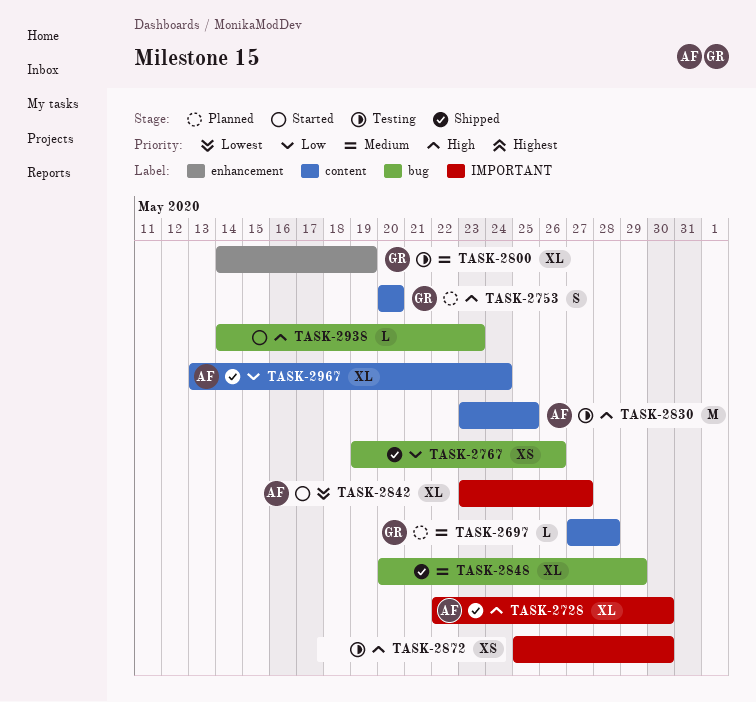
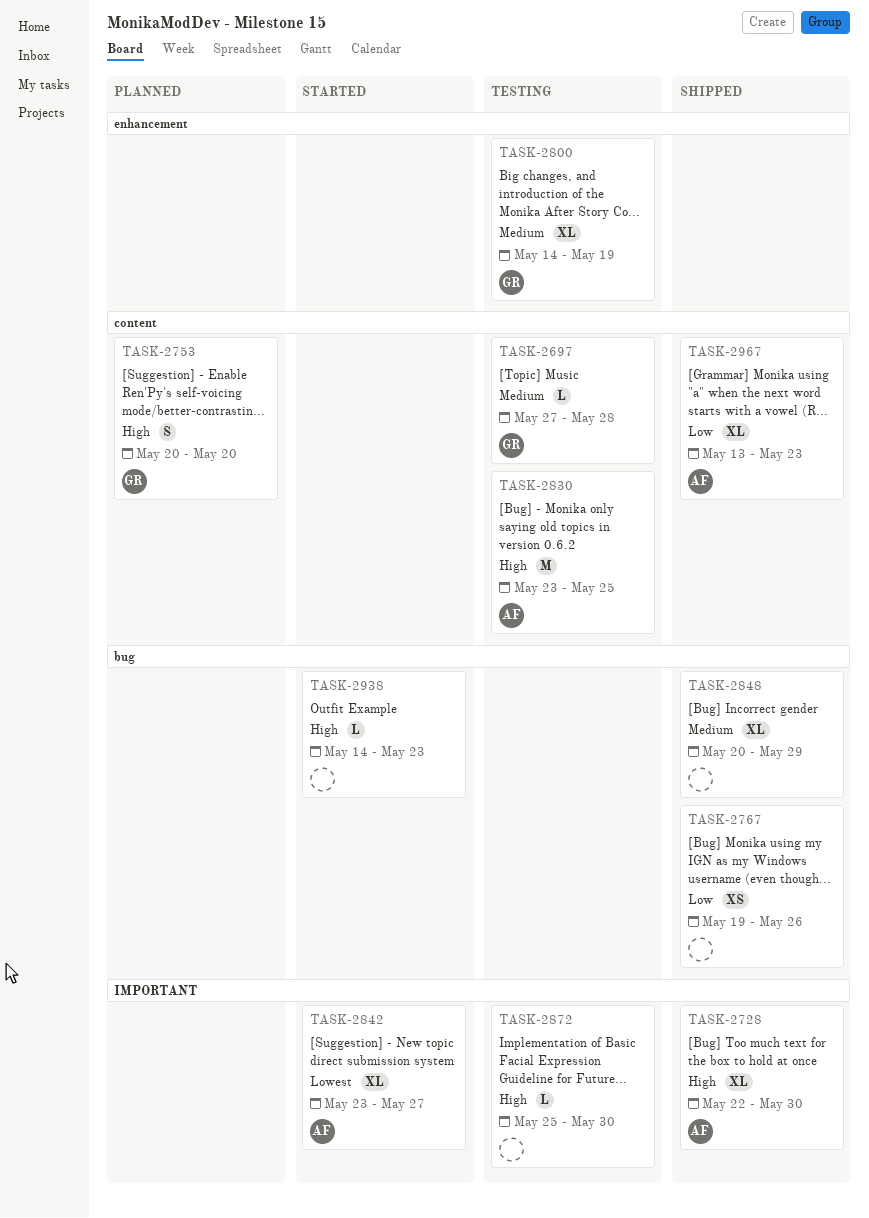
TASK-2697, status: Planned -> Testing
TASK-2872, estimate: XS -> L
TASK-2967, due: May 24 -> May 23

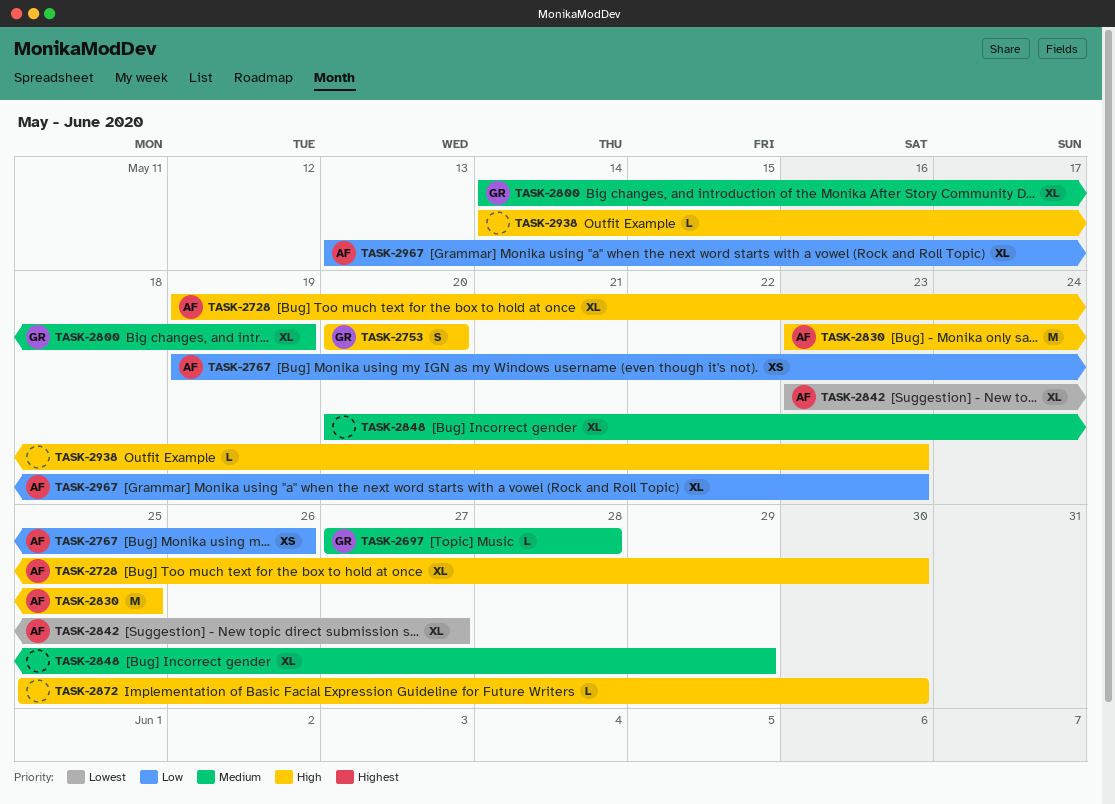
TASK-2728, start: May 22 -> May 19
TASK-2767, owner: none -> AF

